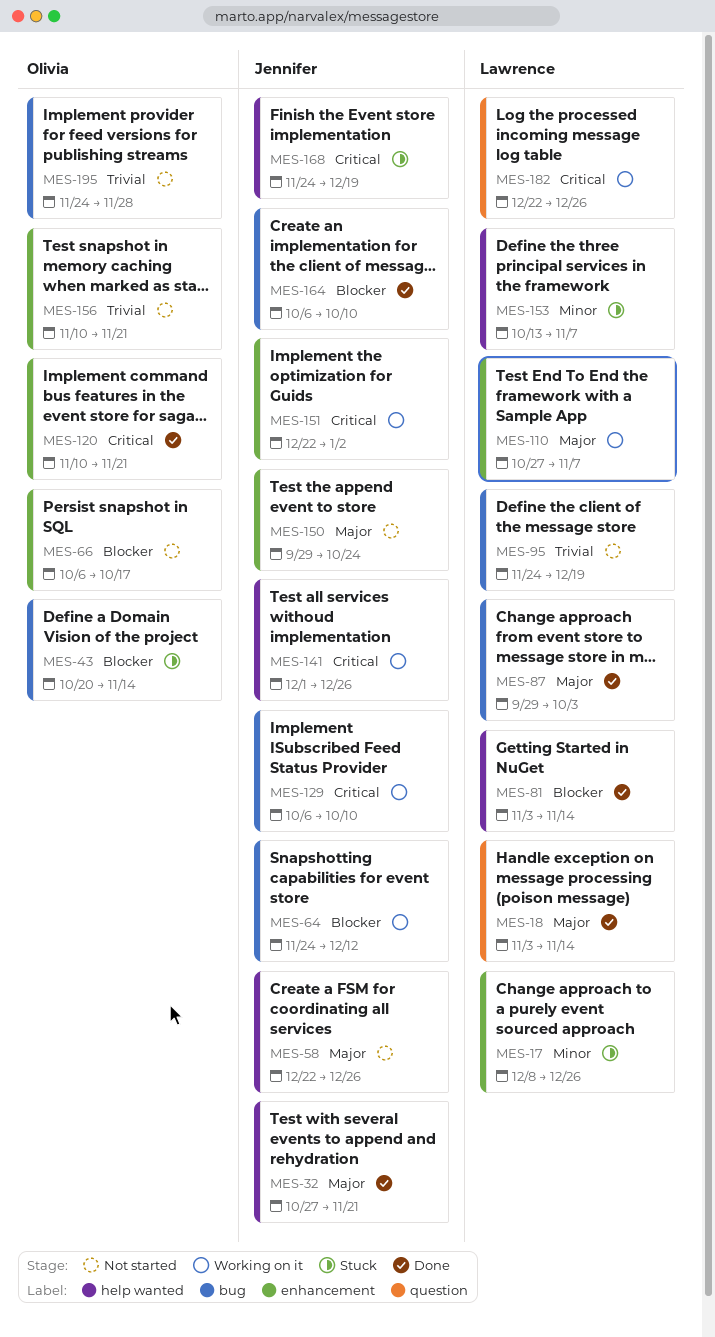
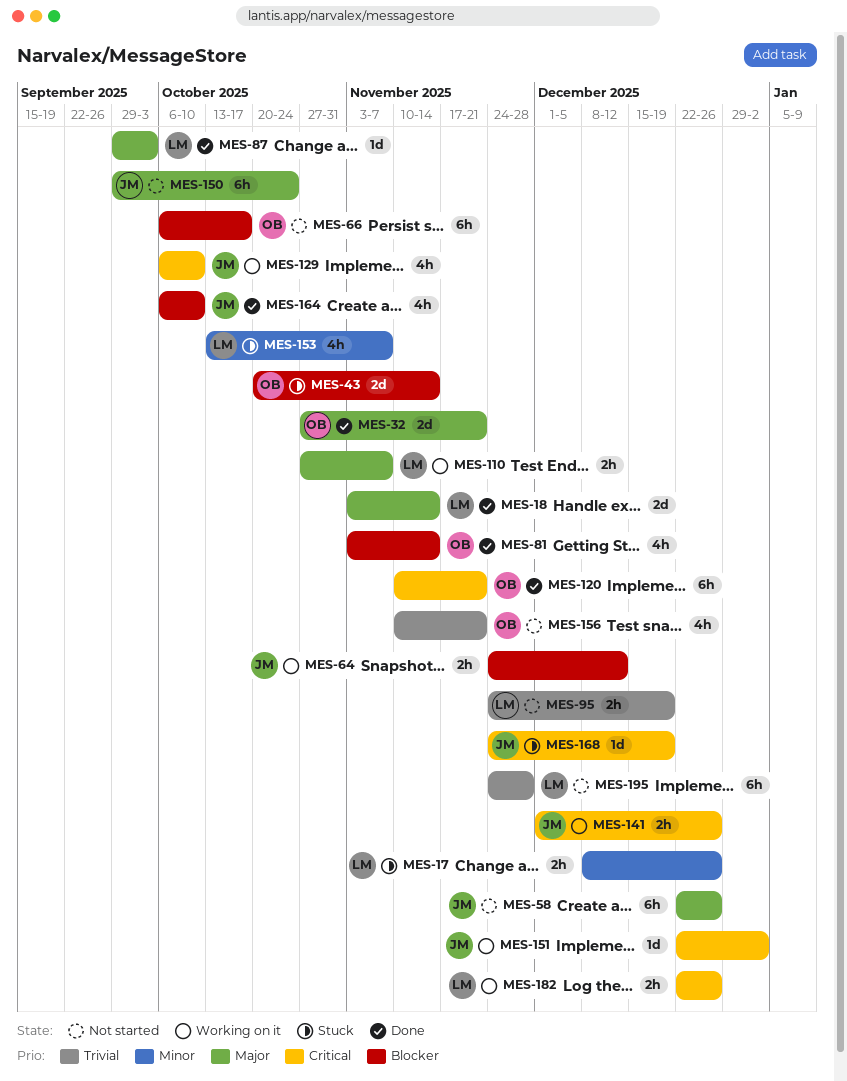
MES-32, owner: Jennifer -> Olivia
MES-81, owner: Lawrence -> Olivia
MES-195, owner: Olivia -> Lawrence

